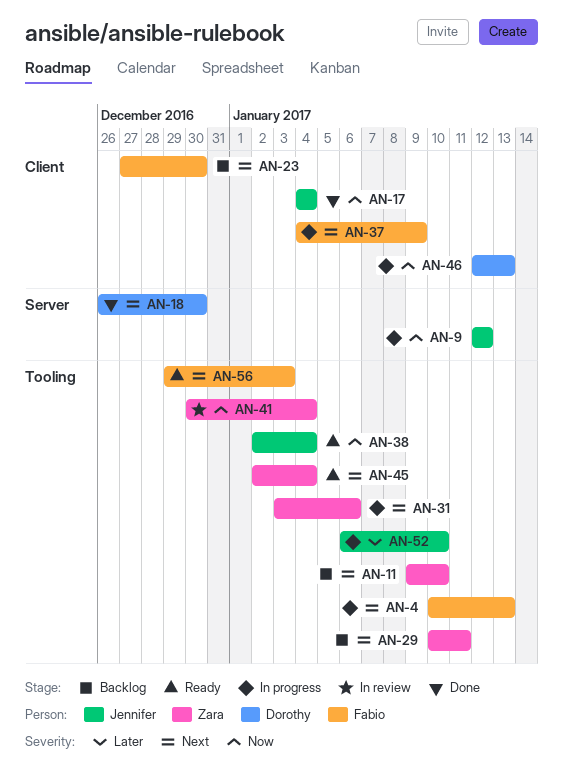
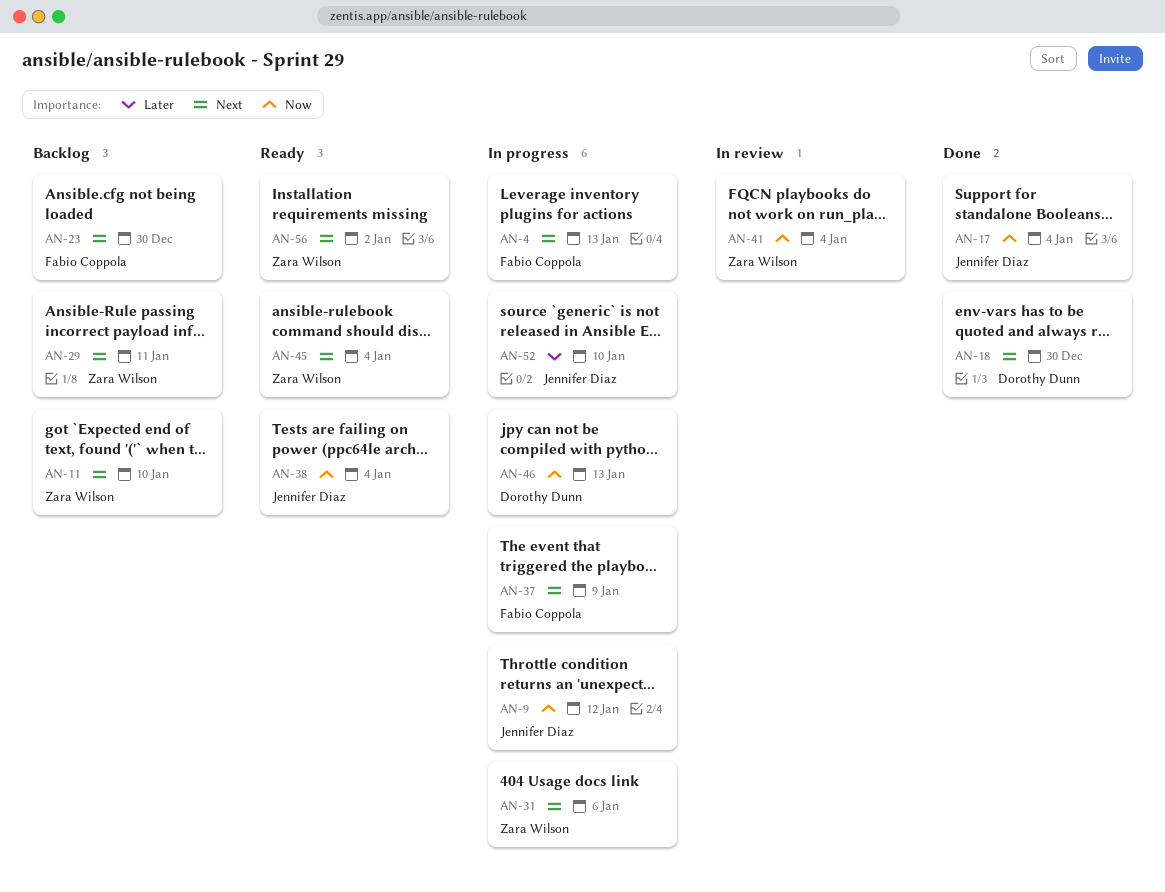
AN-56, owner: Fabio Coppola -> Zara Wilson
AN-56, due: Jan 3 -> Jan 2

